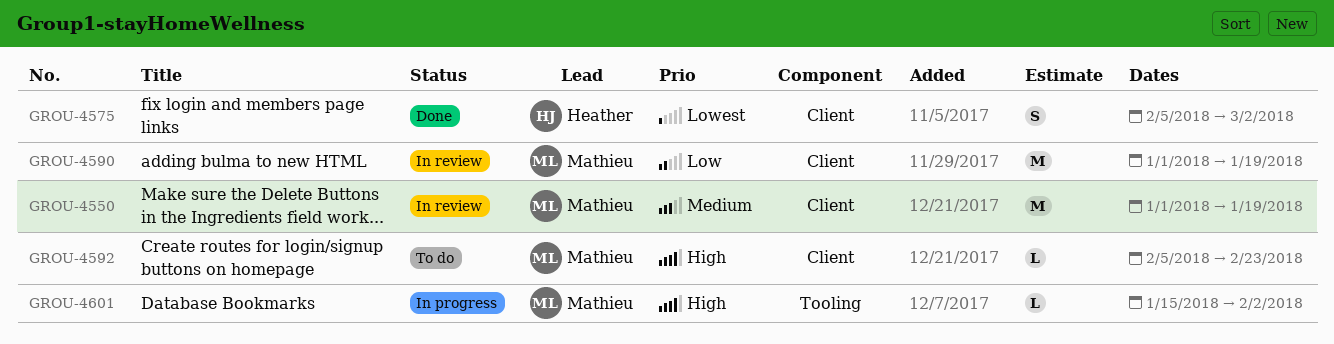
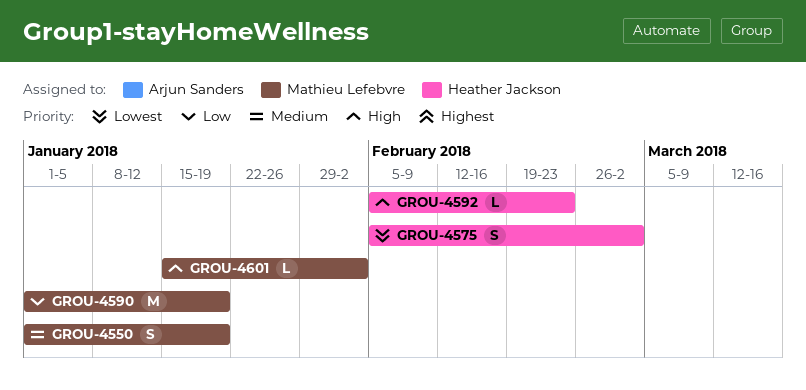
GROU-4550, estimate: M -> S
GROU-4592, owner: Mathieu Lefebvre -> Heather Jackson

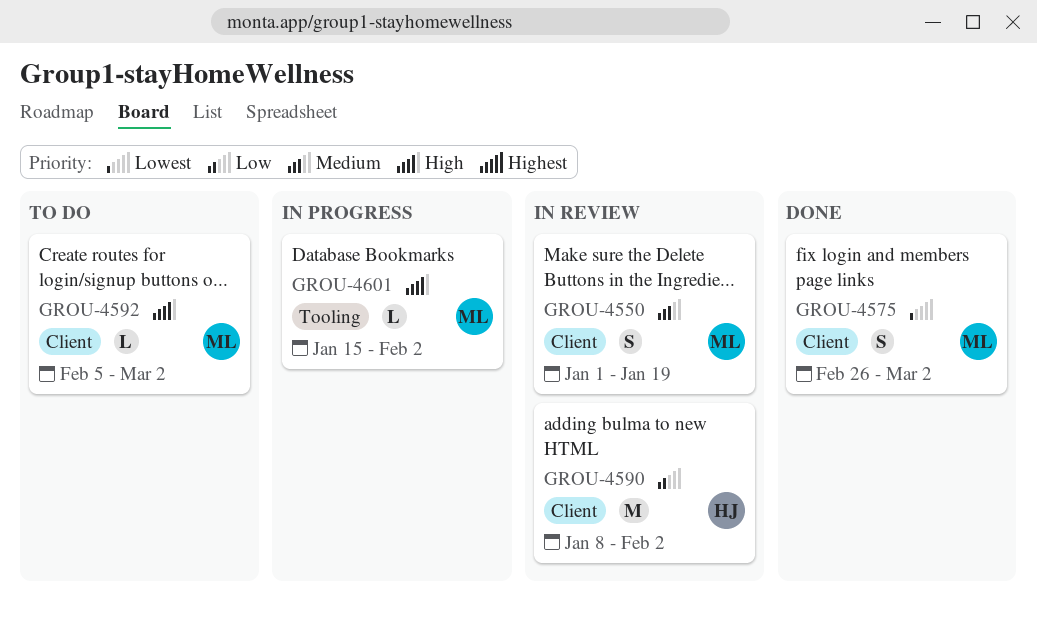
GROU-4575, owner: Heather Jackson -> Mathieu Lefebvre
GROU-4575, start: Feb 5 -> Feb 26
GROU-4590, owner: Mathieu Lefebvre -> Heather Jackson
GROU-4590, start: Jan 1 -> Jan 8
GROU-4590, due: Jan 19 -> Feb 2
GROU-4592, owner: Heather Jackson -> Mathieu Lefebvre
GROU-4592, due: Feb 23 -> Mar 2

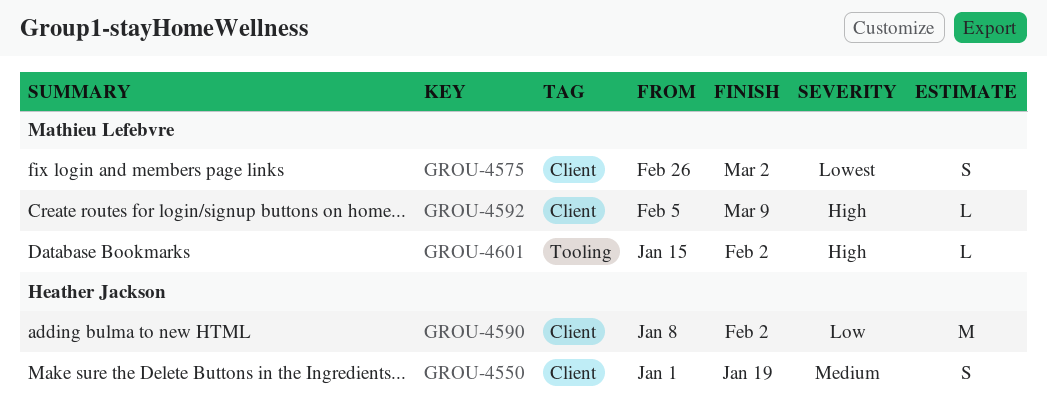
GROU-4550, owner: Mathieu Lefebvre -> Heather Jackson
GROU-4592, due: Mar 2 -> Mar 9

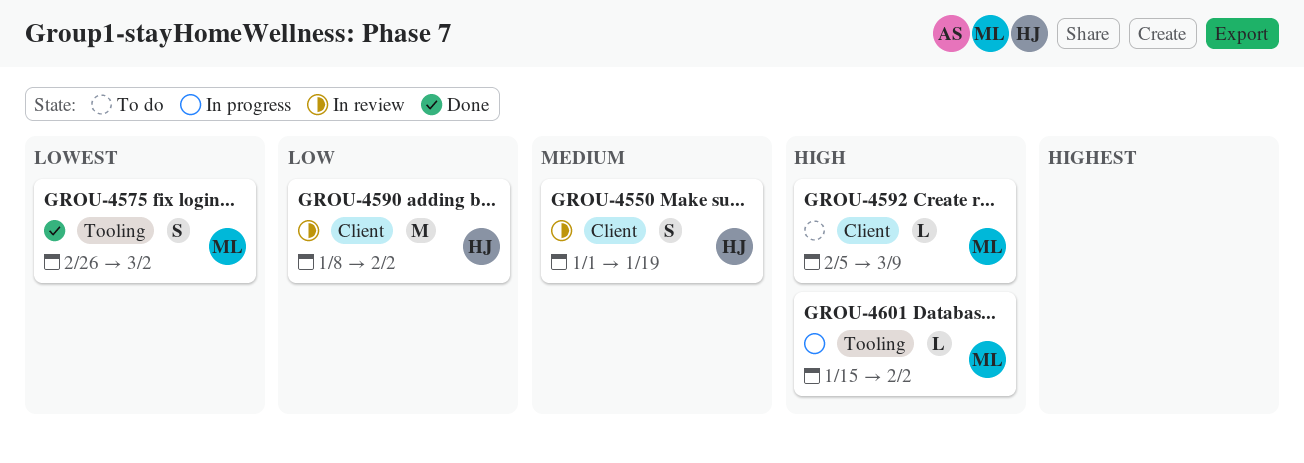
GROU-4575, label: Client -> Tooling

